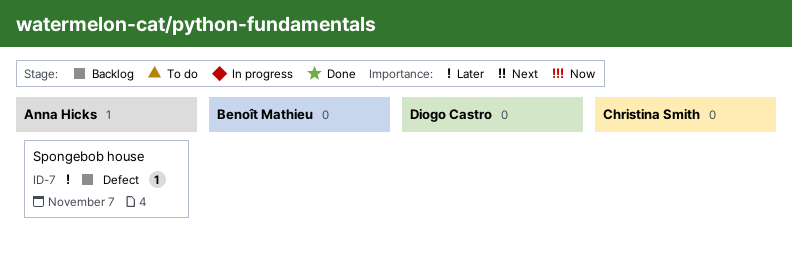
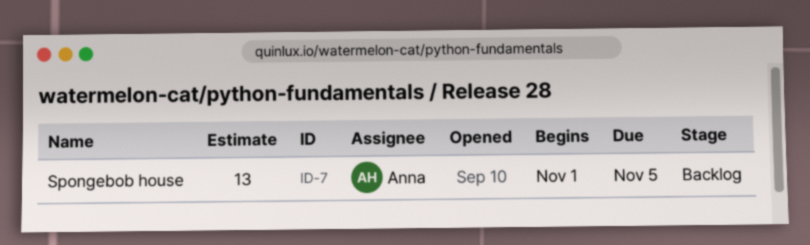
ID-7, estimate: 1 -> 13
ID-7, due: Nov 7 -> Nov 5

